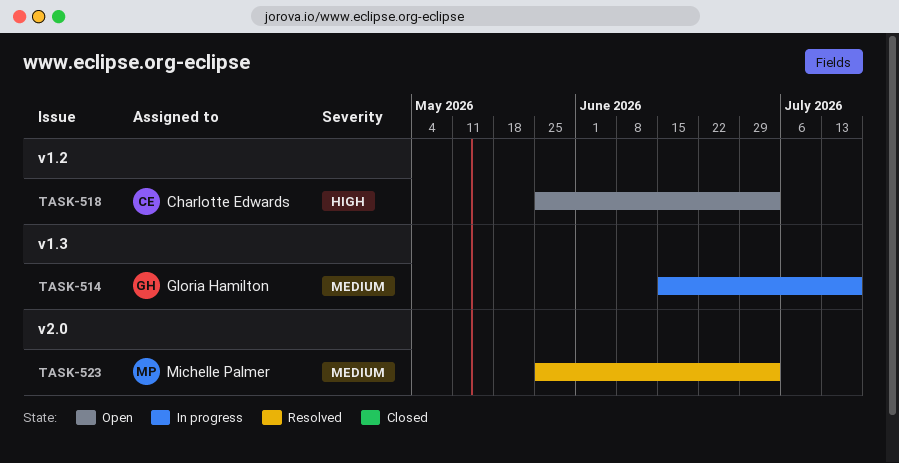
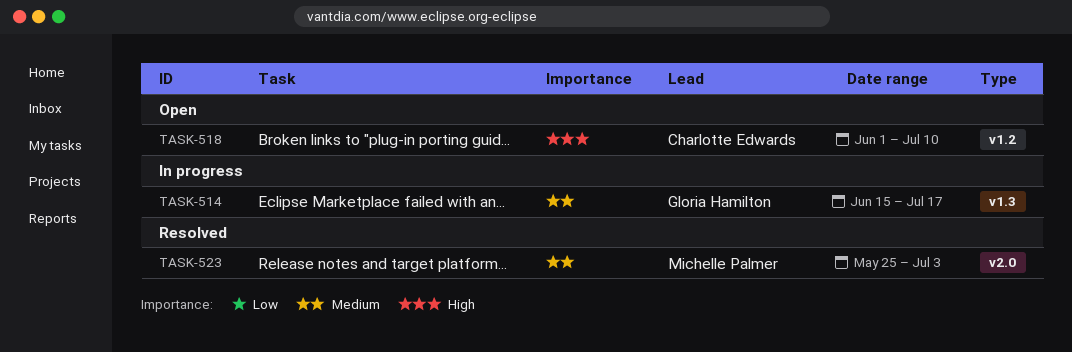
TASK-518, start: May 25 -> Jun 1
TASK-518, due: Jul 3 -> Jul 10

